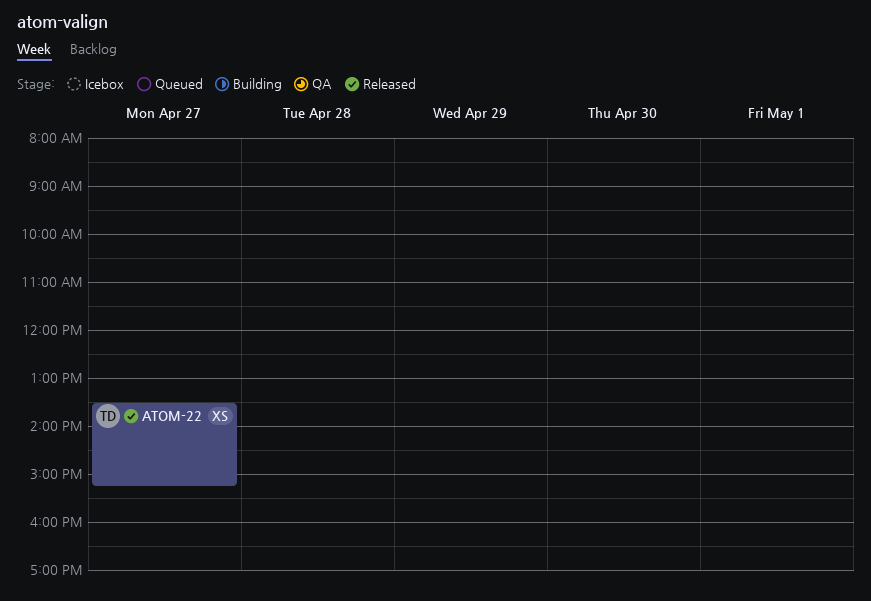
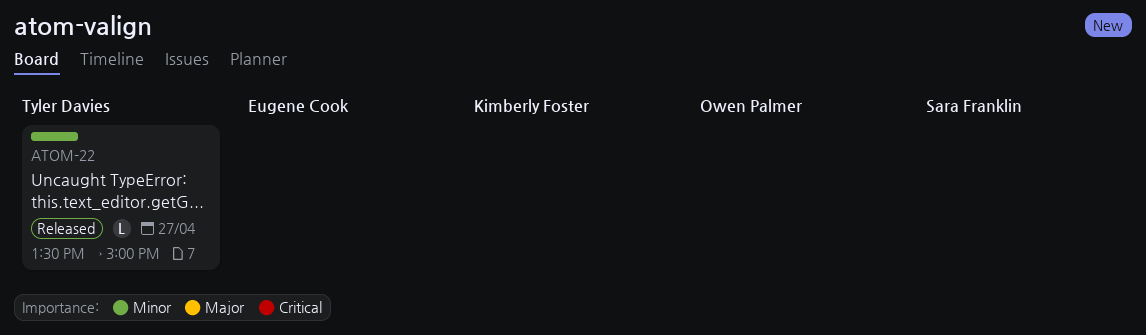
ATOM-22, estimate: XS -> L
ATOM-22, ends: 15:15 -> 15:00

